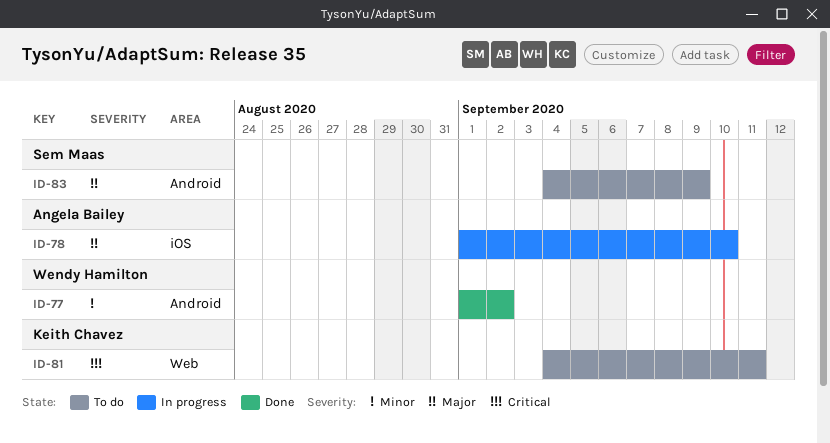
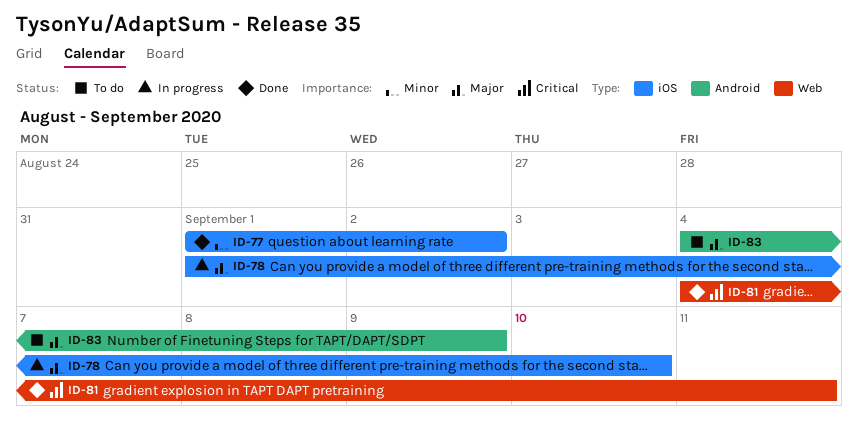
ID-77, label: Android -> iOS
ID-81, status: To do -> Done

